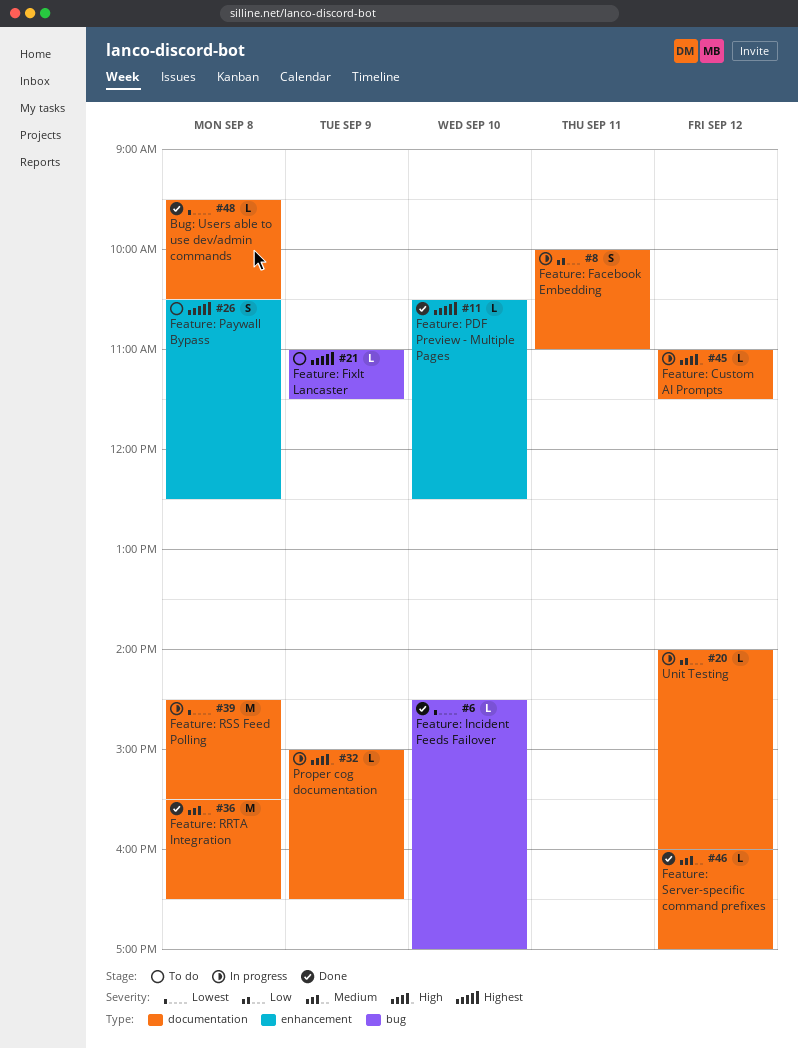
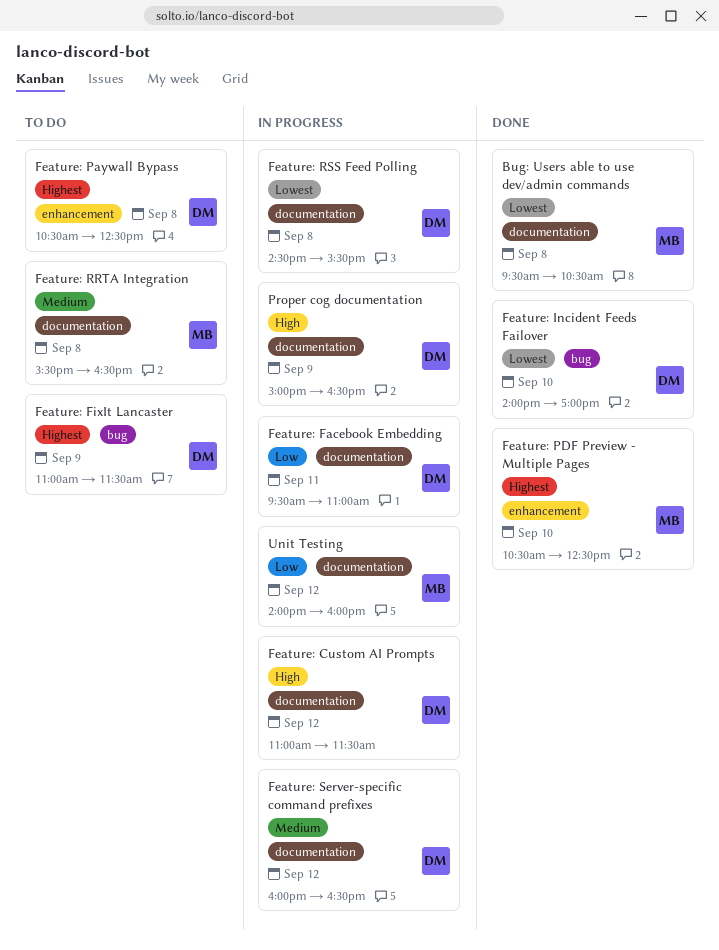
Feature: Facebook Embedding, begins: 10:00 -> 09:30
Feature: Incident Feeds Failover, begins: 14:30 -> 14:00
Feature: RRTA Integration, status: Done -> To do
Feature: Server-specific command prefixes, status: Done -> In progress
Feature: Server-specific command prefixes, ends: 17:00 -> 16:30

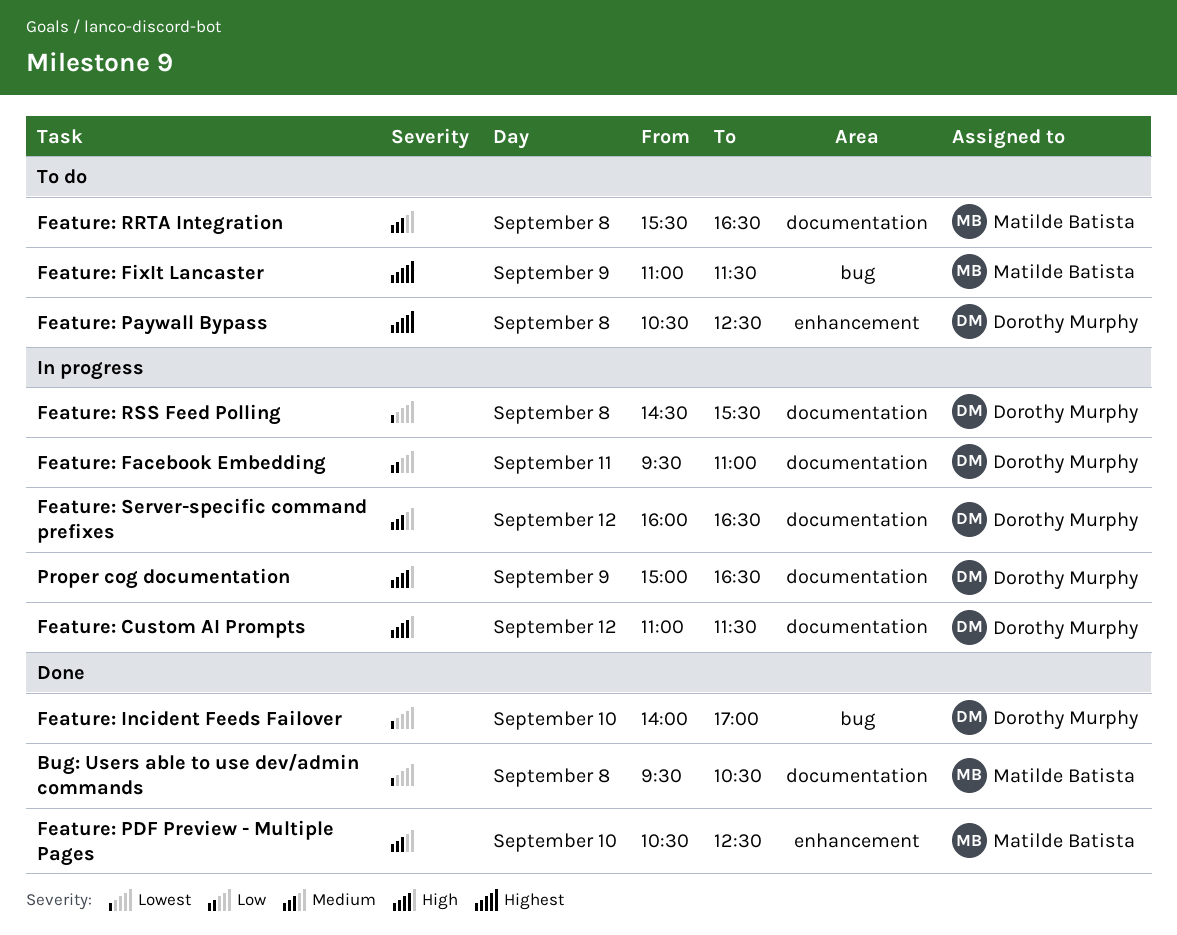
Feature: FixIt Lancaster, owner: Dorothy Murphy -> Matilde Batista
Feature: PDF Preview - Multiple Pages, priority: Highest -> Medium
Unit Testing: present -> none

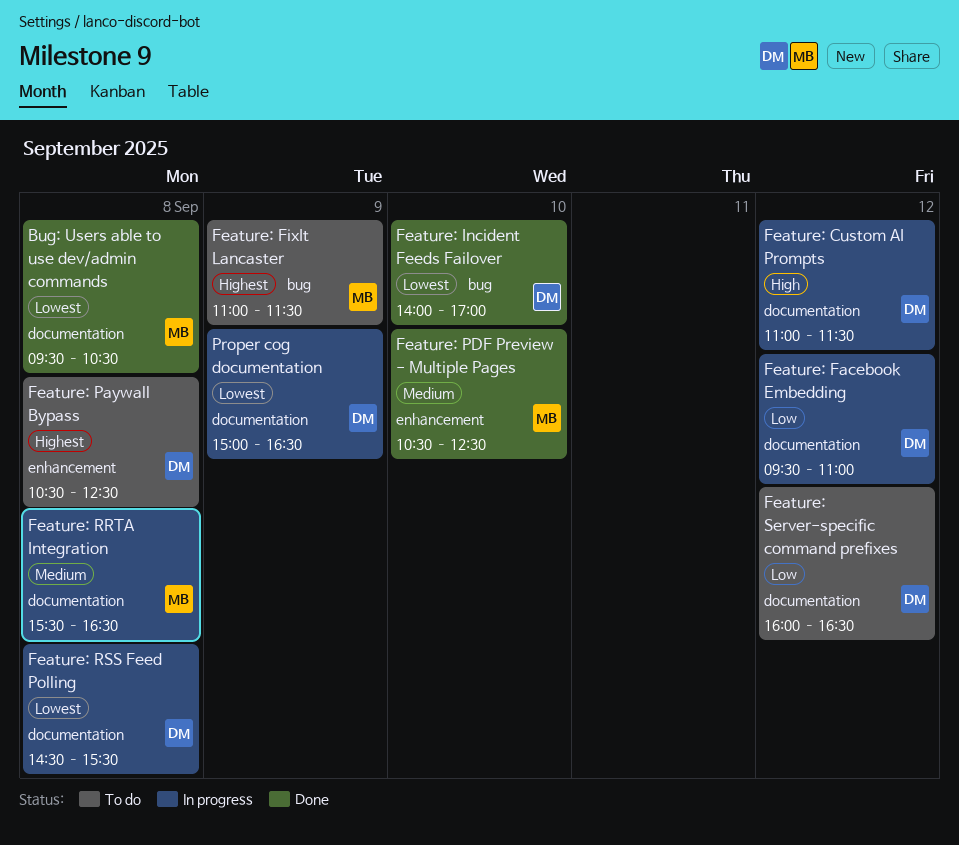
Feature: Facebook Embedding, day: Sep 11 -> Sep 12
Feature: RRTA Integration, status: To do -> In progress
Feature: Server-specific command prefixes, status: In progress -> To do
Feature: Server-specific command prefixes, priority: Medium -> Low
Proper cog documentation, priority: High -> Lowest

